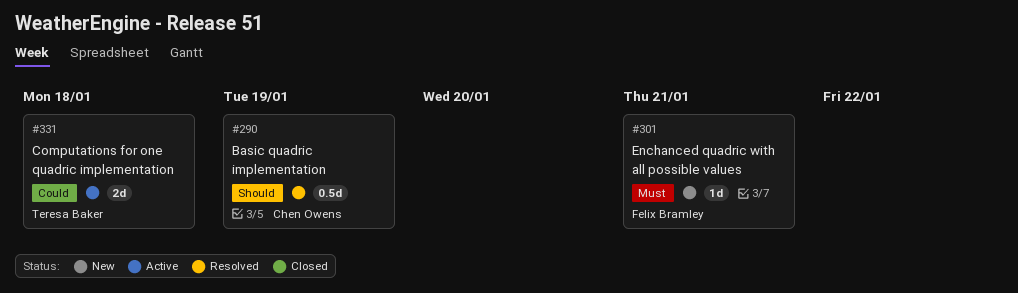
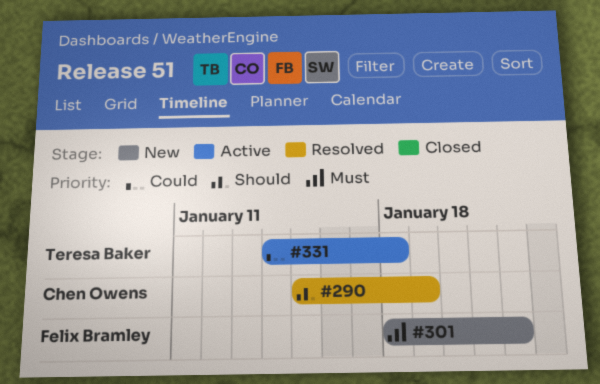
#301, due: Jan 21 -> Jan 22

